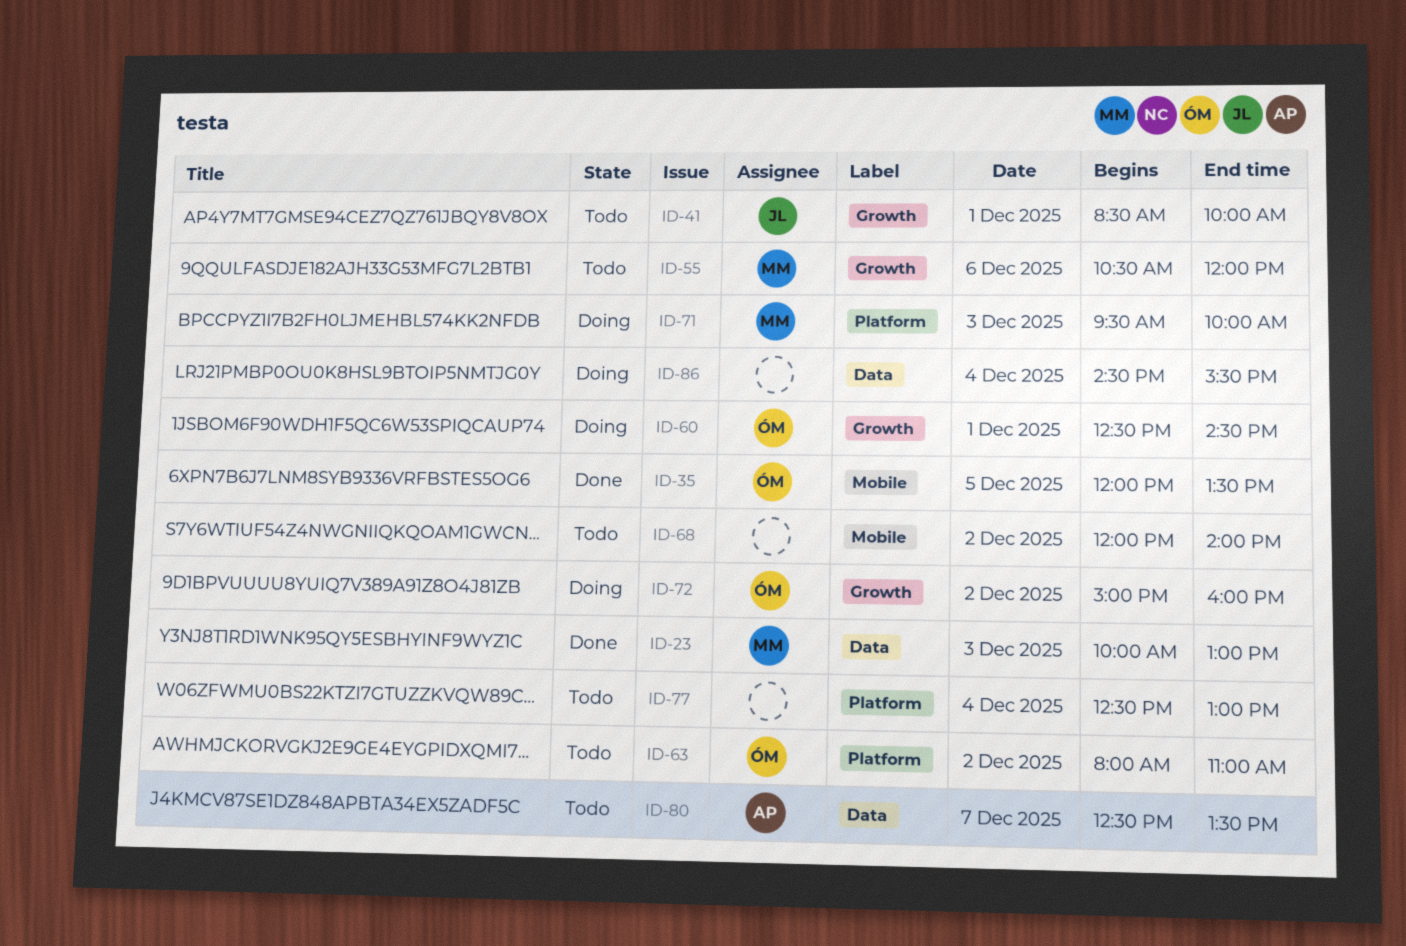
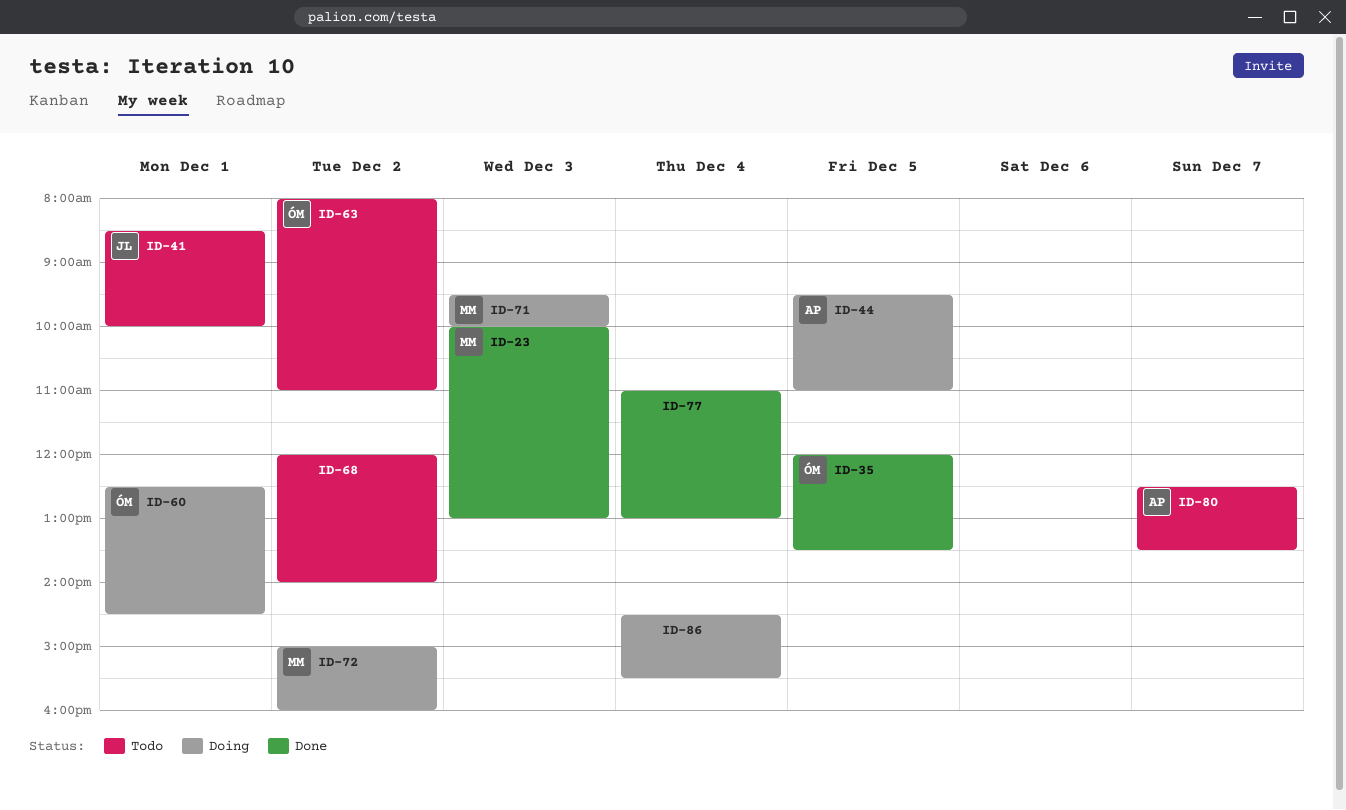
ID-44: none -> present
ID-55: present -> none
ID-72, owner: ÓM -> MM
ID-77, status: Todo -> Done
ID-77, begins: 12:30 -> 11:00

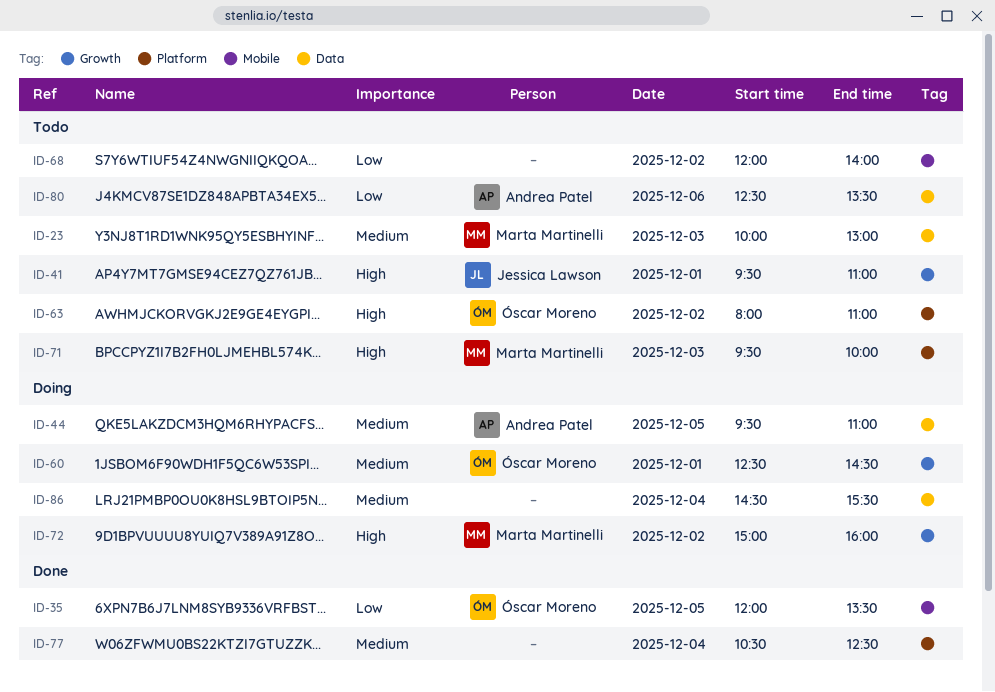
ID-23, status: Done -> Todo
ID-41, begins: 08:30 -> 09:30
ID-41, ends: 10:00 -> 11:00
ID-71, status: Doing -> Todo
ID-77, begins: 11:00 -> 10:30
ID-77, ends: 13:00 -> 12:30
ID-80, day: Dec 7 -> Dec 6

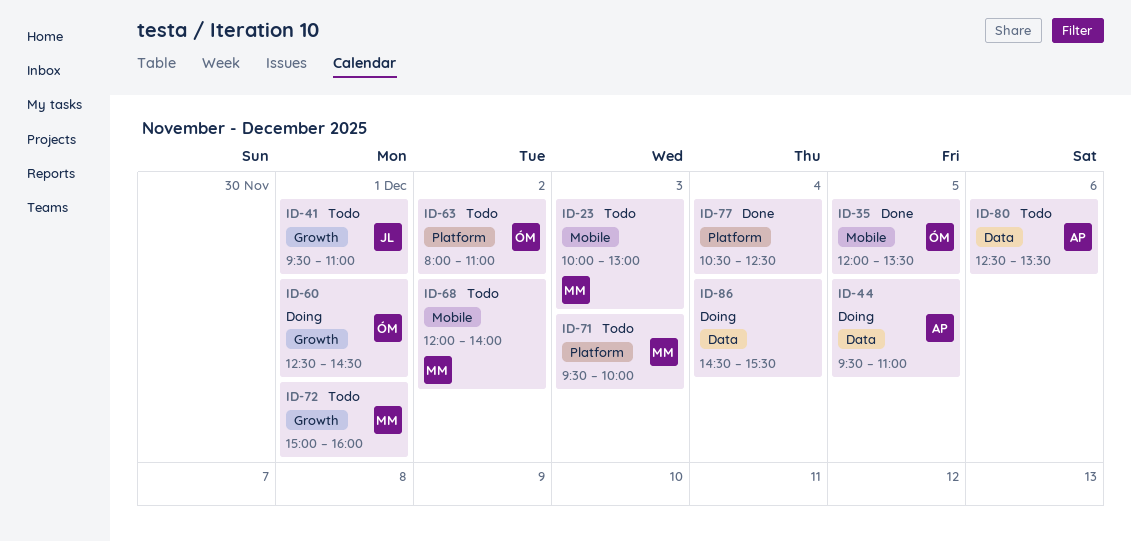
ID-23, label: Data -> Mobile
ID-68, owner: none -> Marta Martinelli
ID-72, status: Doing -> Todo
ID-72, day: Dec 2 -> Dec 1

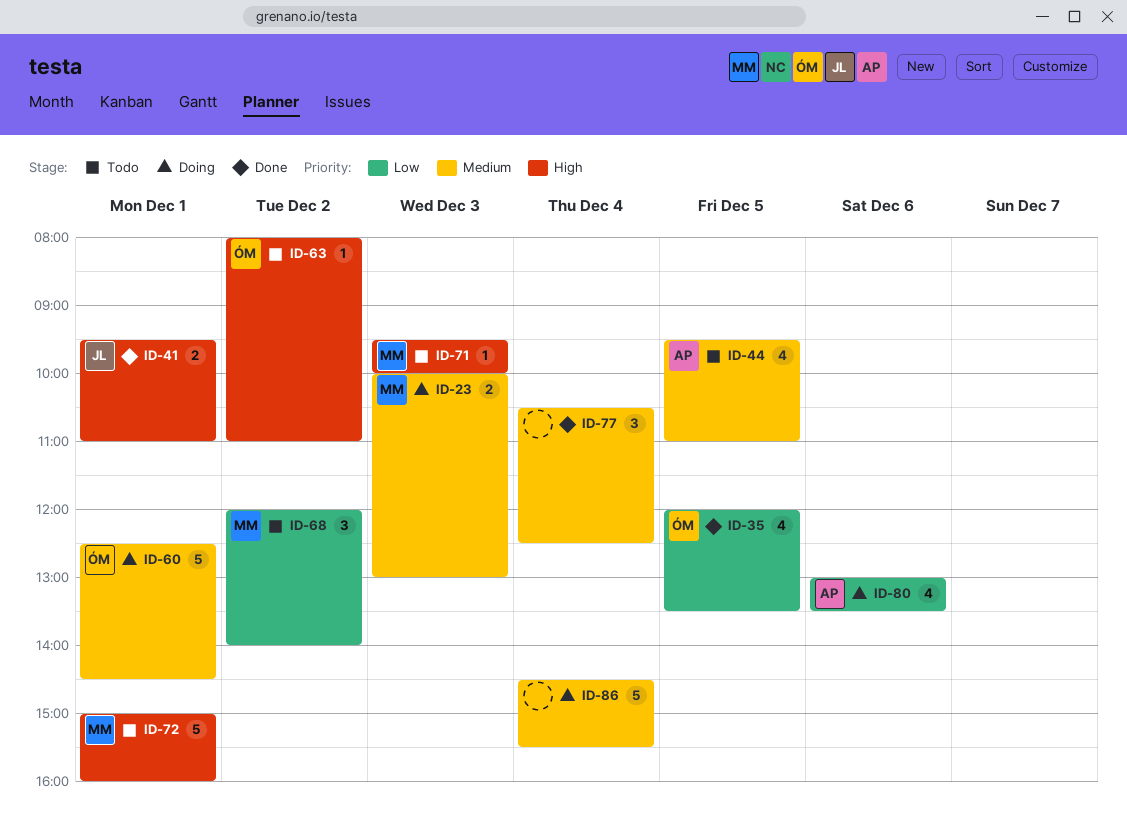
ID-23, status: Todo -> Doing
ID-41, status: Todo -> Done
ID-44, status: Doing -> Todo
ID-80, status: Todo -> Doing
ID-80, begins: 12:30 -> 13:00

